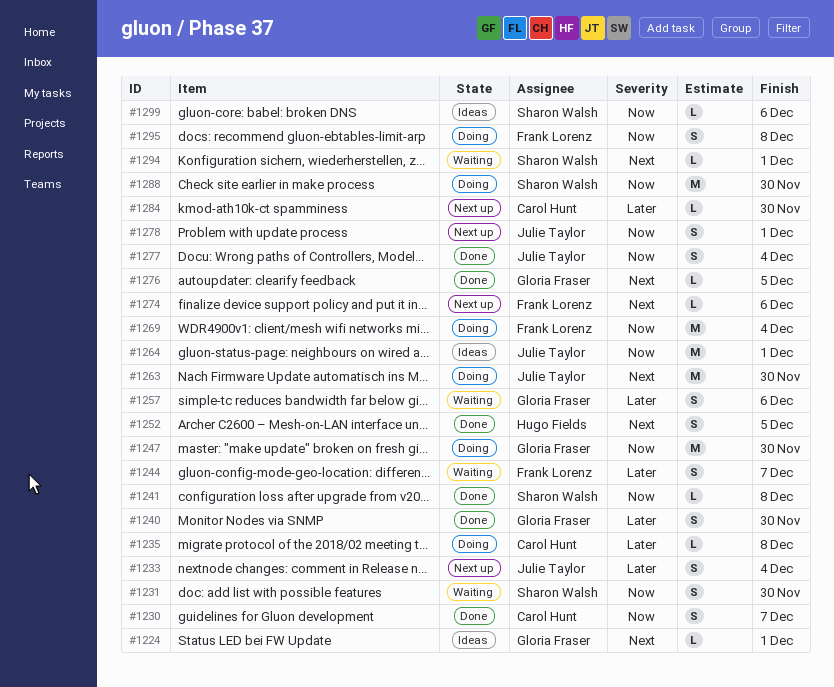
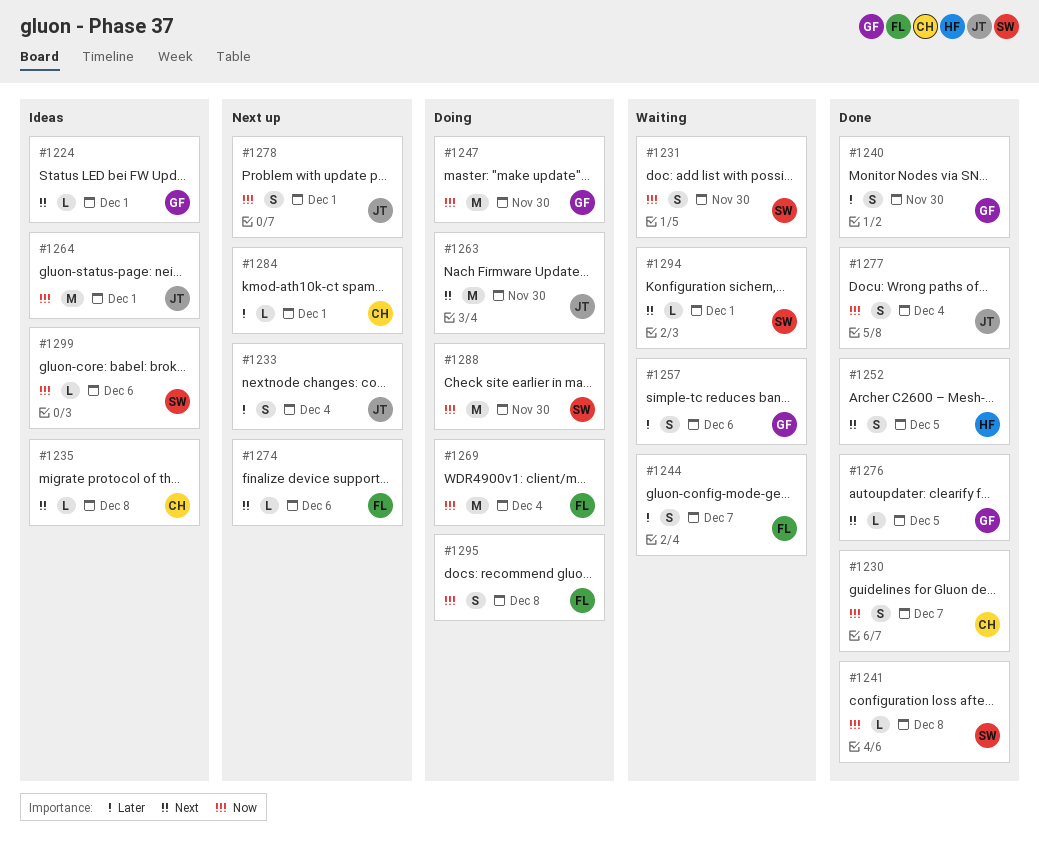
#1235, status: Doing -> Ideas
#1235, priority: Later -> Next
#1284, due: Nov 30 -> Dec 1

